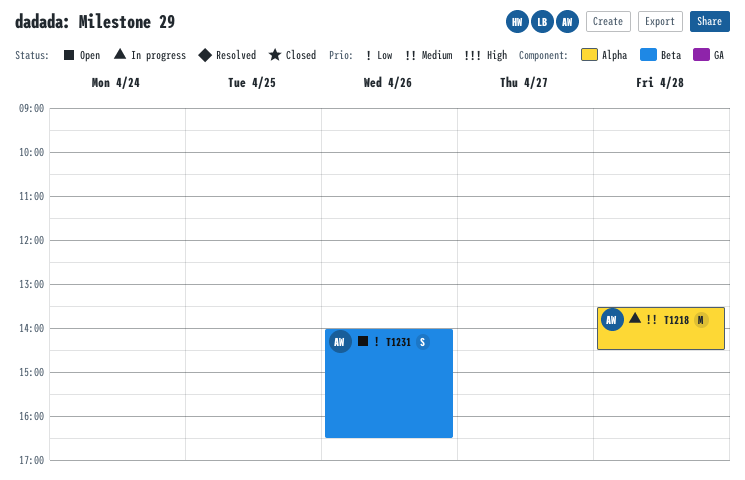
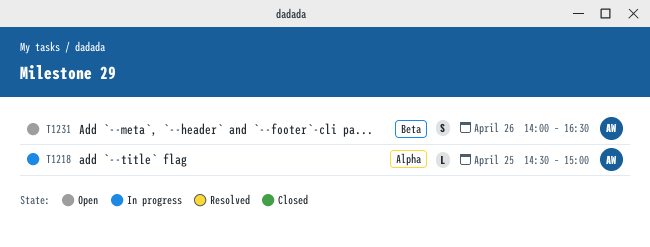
T1218, estimate: M -> L
T1218, day: Apr 28 -> Apr 25
T1218, begins: 13:30 -> 14:30
T1218, ends: 14:30 -> 15:00

